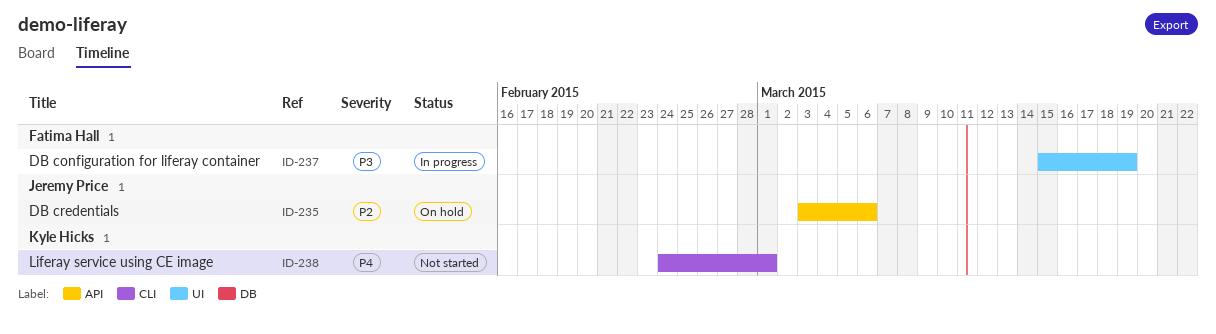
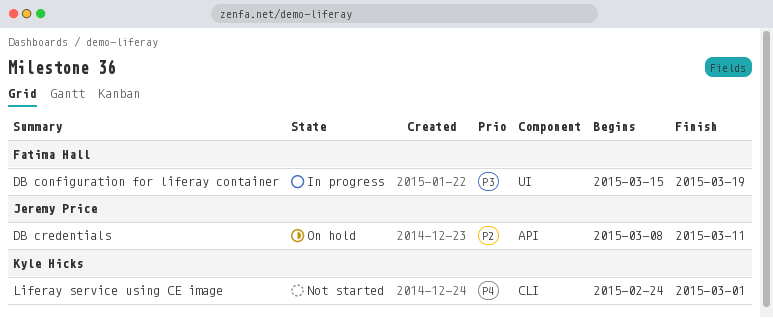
DB credentials, start: Mar 3 -> Mar 8
DB credentials, due: Mar 6 -> Mar 11

